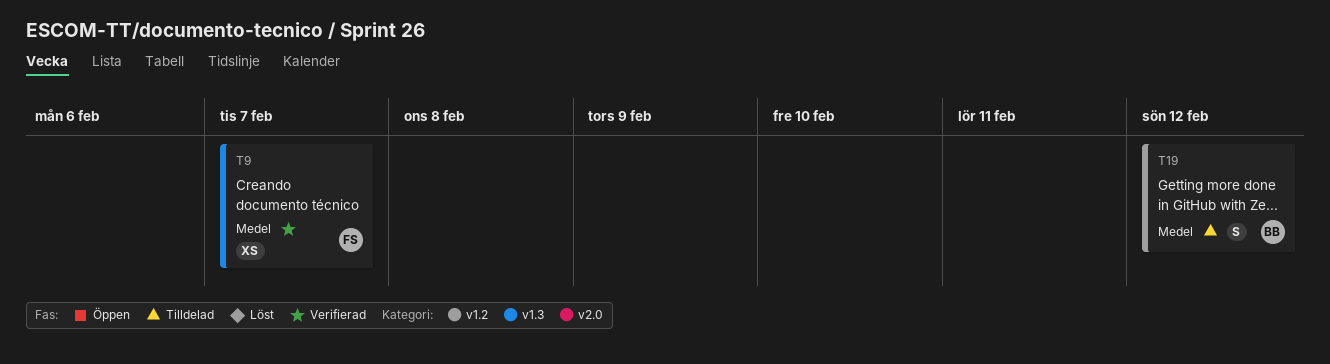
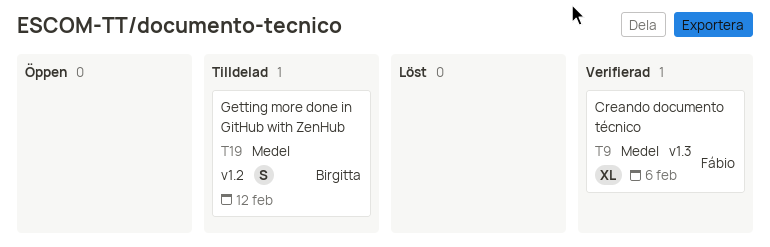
T9, estimate: XS -> XL
T9, due: Feb 7 -> Feb 6

